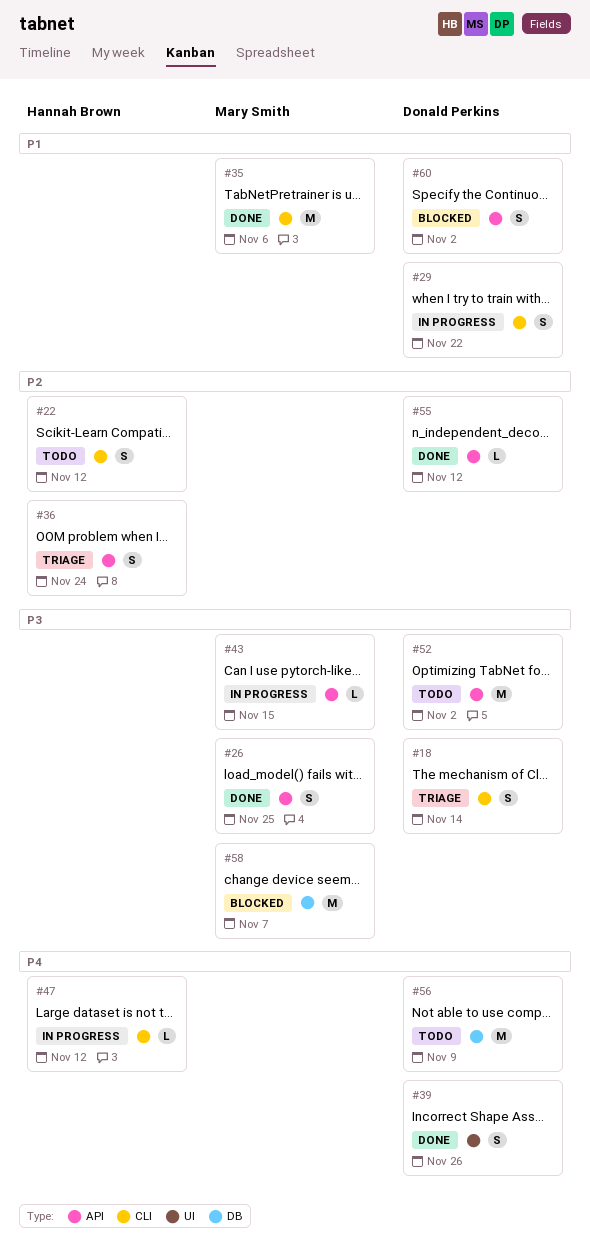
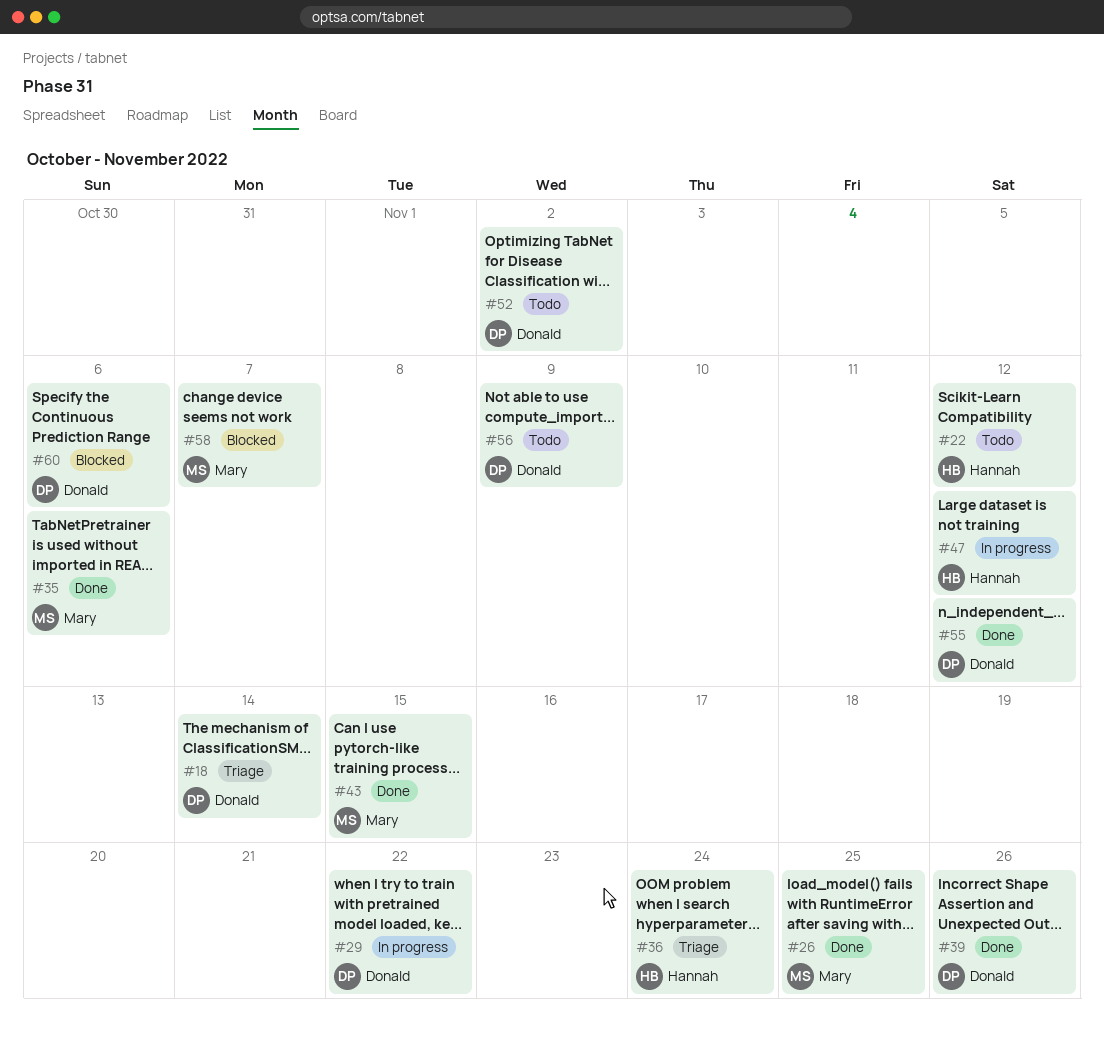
#43, status: In progress -> Done
#60, due: Nov 2 -> Nov 6

